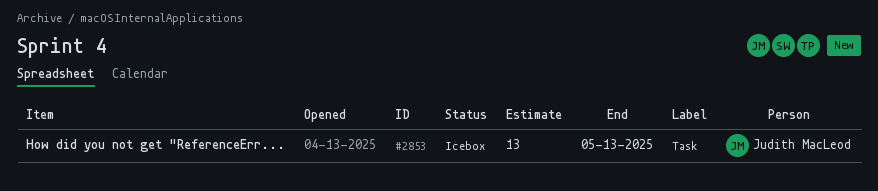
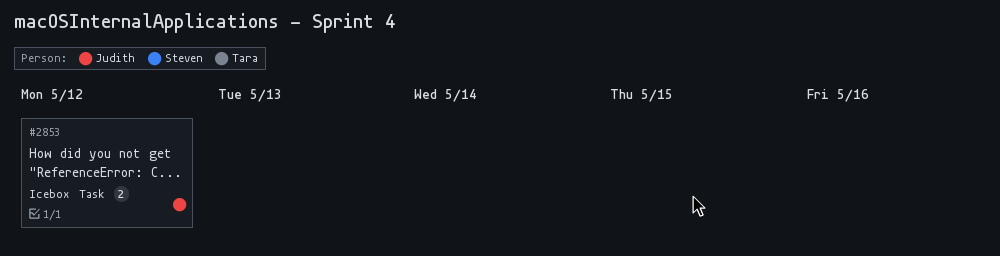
#2853, estimate: 13 -> 2
#2853, due: May 13 -> May 12

